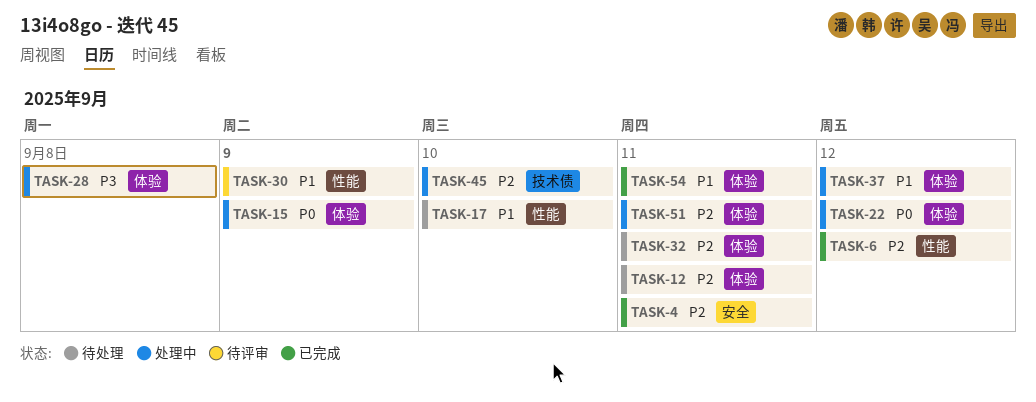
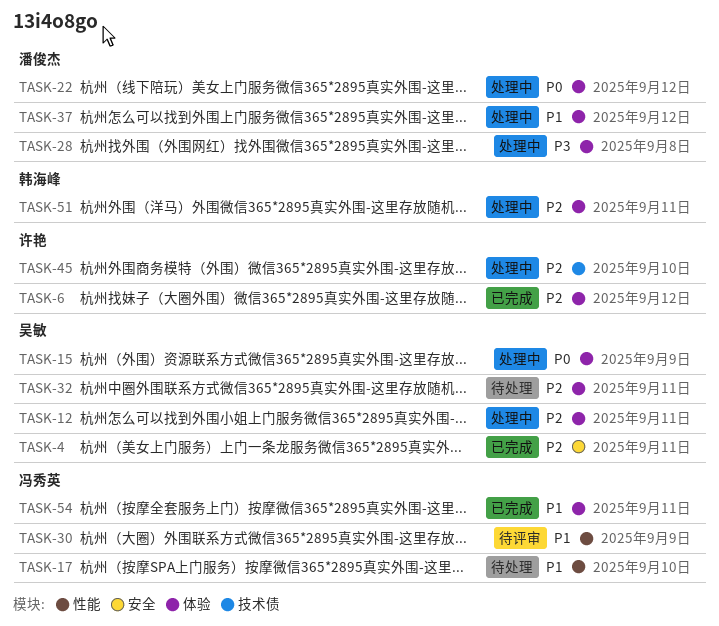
TASK-6, label: 性能 -> 体验
TASK-12, status: 待处理 -> 处理中

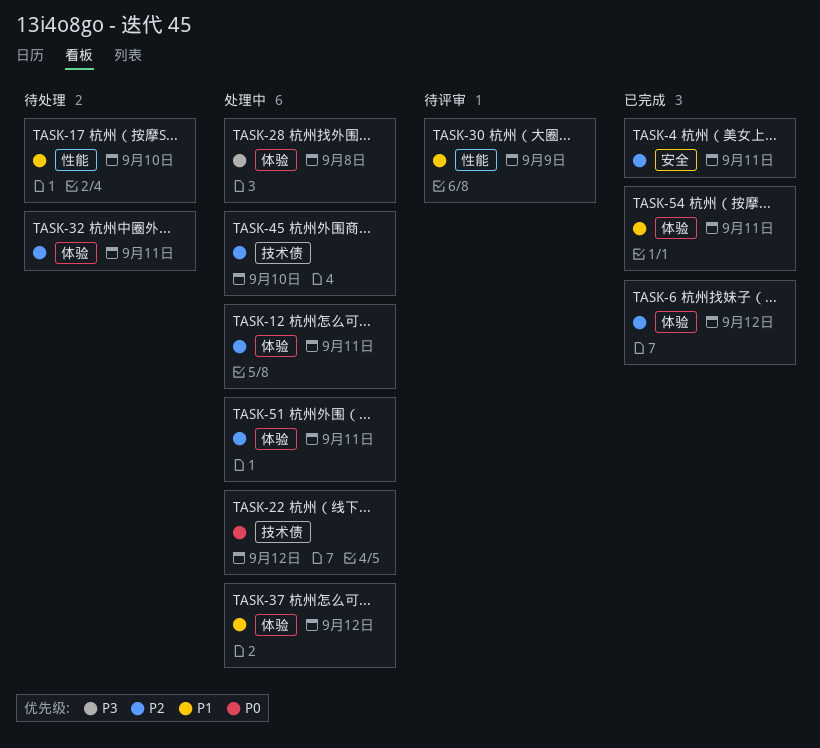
TASK-15: present -> none
TASK-22, label: 体验 -> 技术债

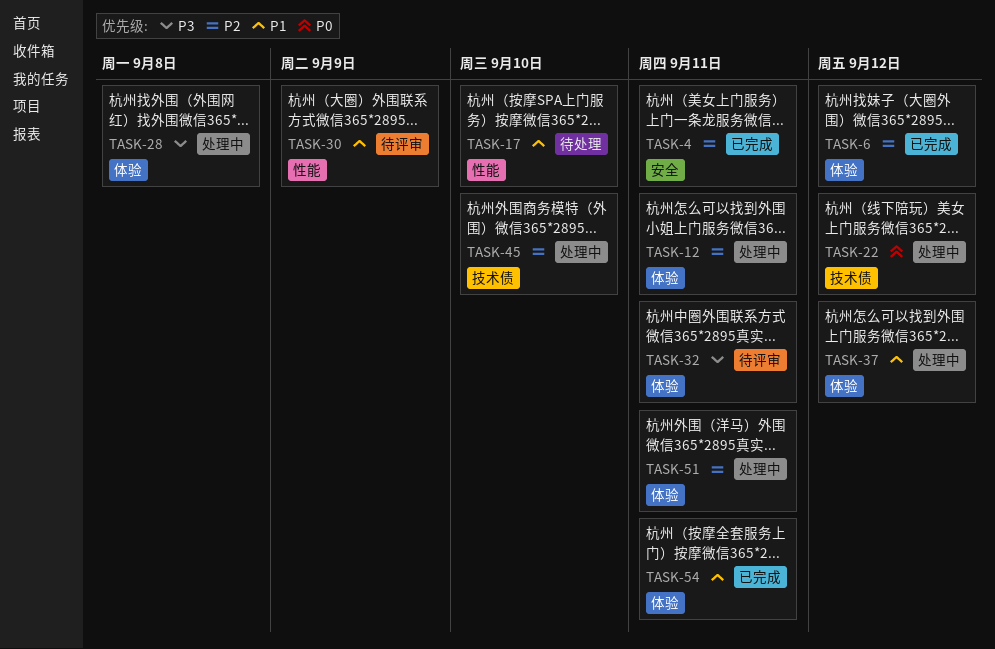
TASK-32, status: 待处理 -> 待评审
TASK-32, priority: P2 -> P3

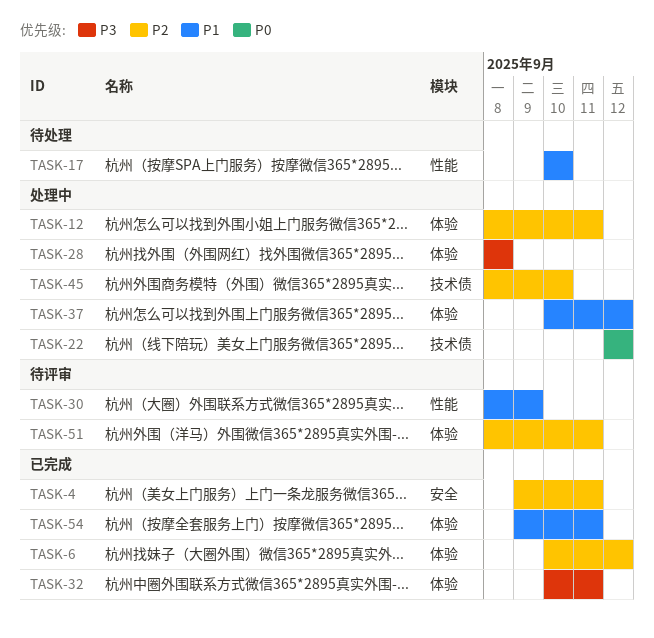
TASK-32, status: 待评审 -> 已完成
TASK-51, status: 处理中 -> 待评审

